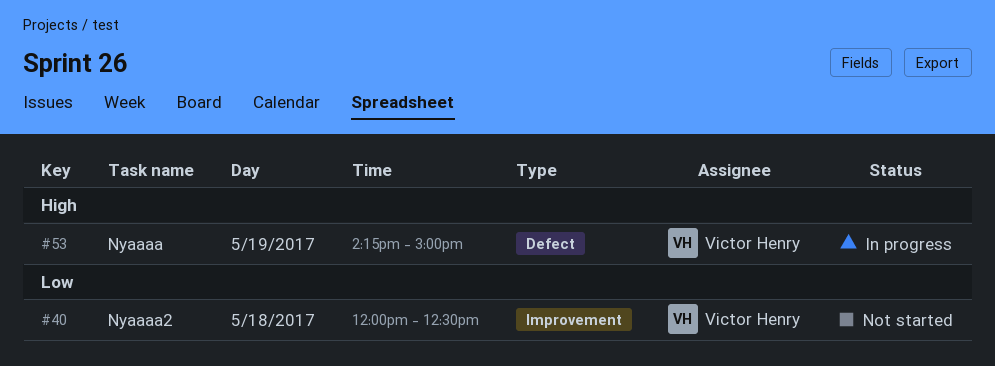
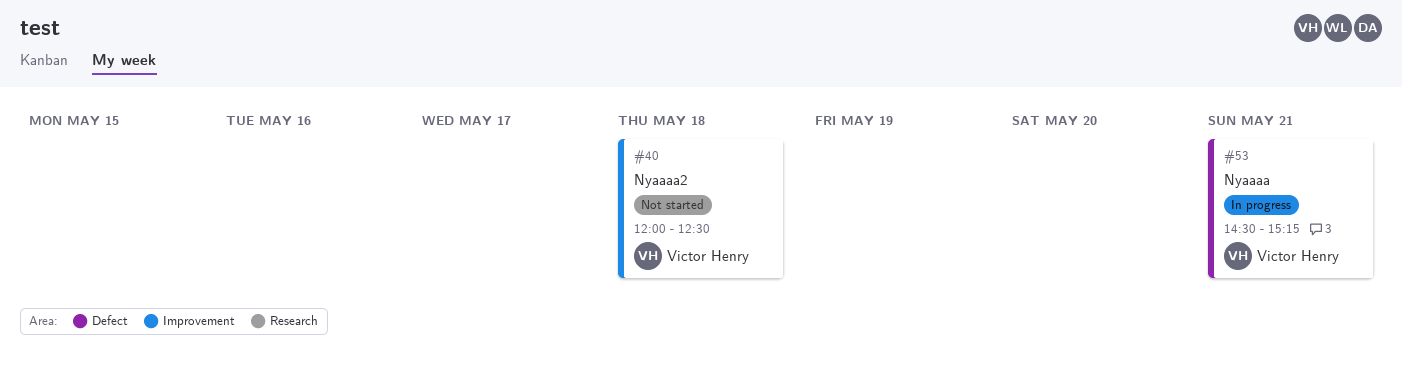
#53, day: May 19 -> May 21
#53, begins: 14:15 -> 14:30
#53, ends: 15:00 -> 15:15

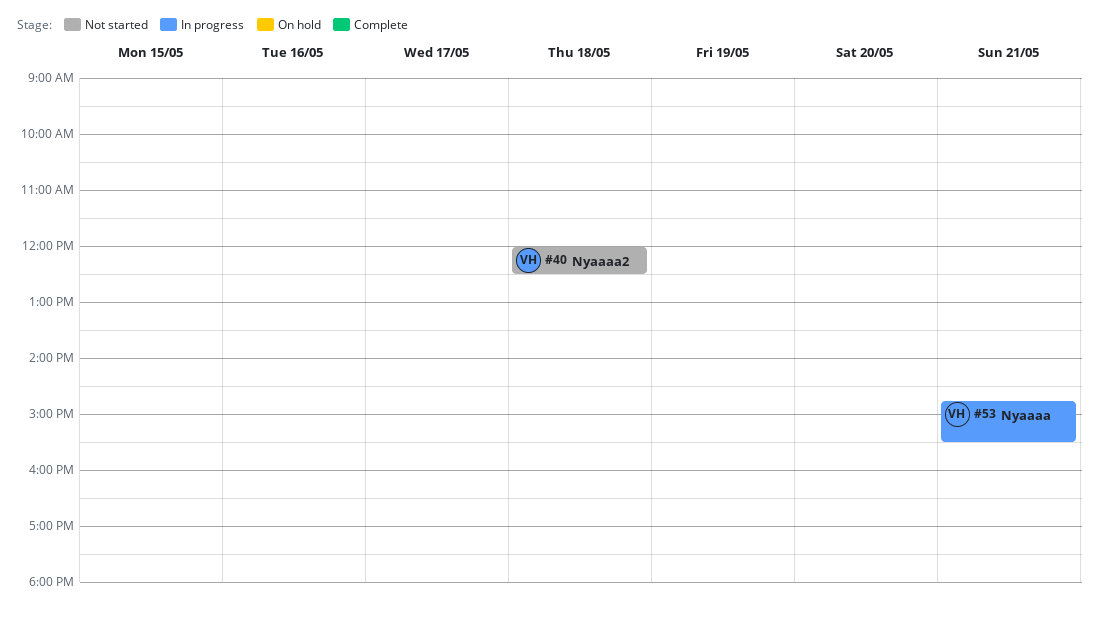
#53, begins: 14:30 -> 14:45
#53, ends: 15:15 -> 15:30

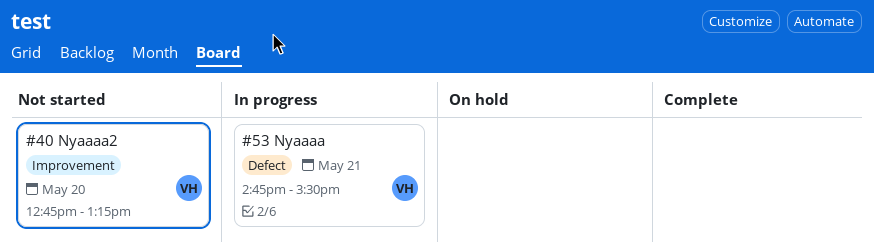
#40, day: May 18 -> May 20
#40, begins: 12:00 -> 12:45
#40, ends: 12:30 -> 13:15

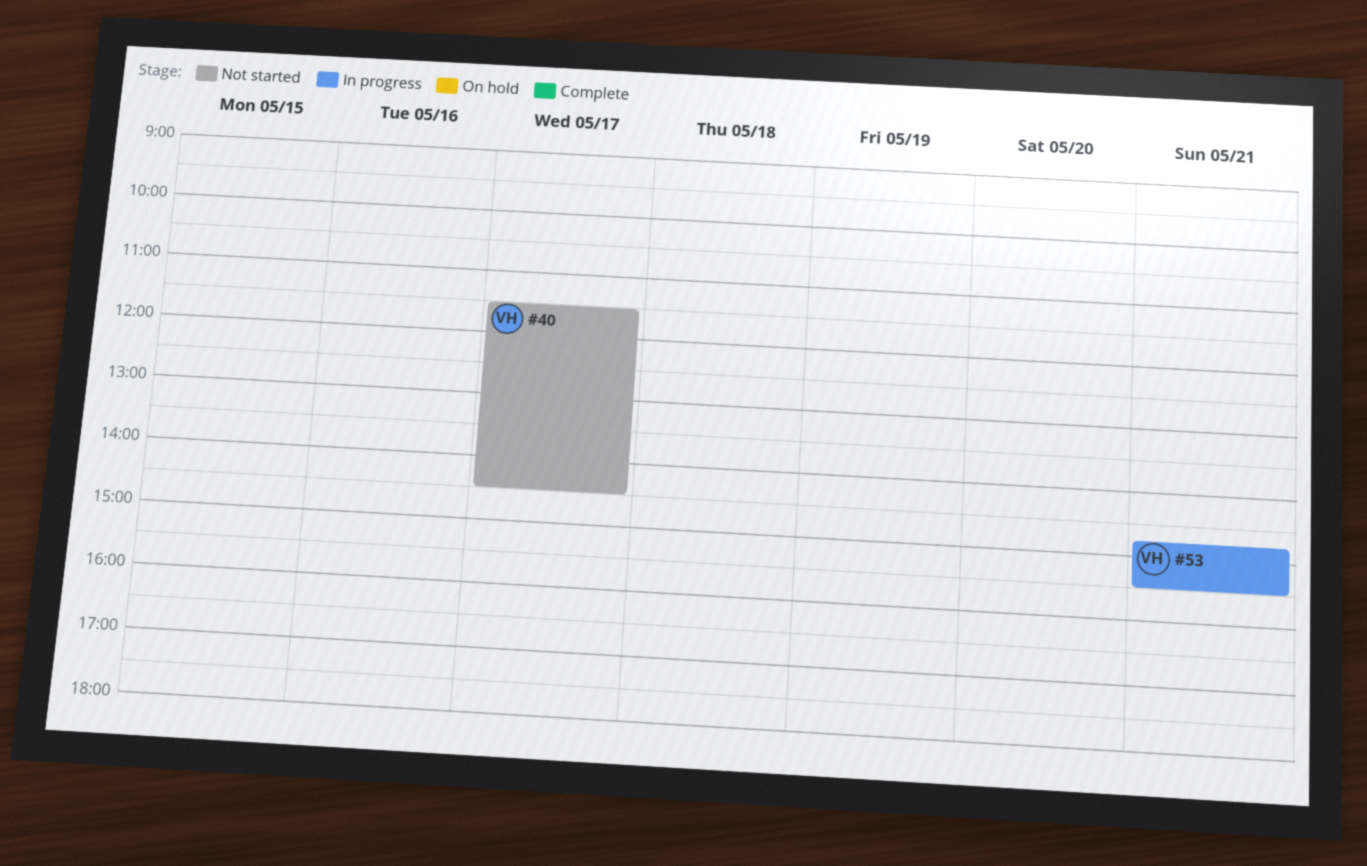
#40, day: May 20 -> May 17
#40, begins: 12:45 -> 11:30
#40, ends: 13:15 -> 14:30

